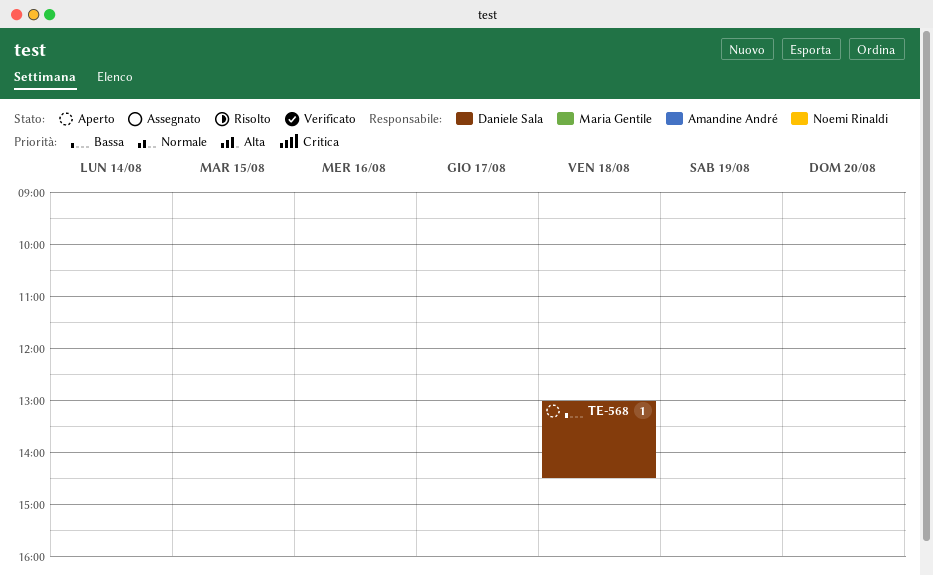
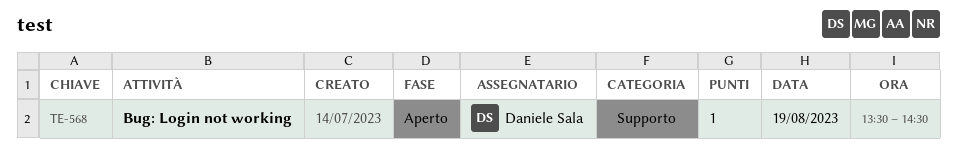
TE-568, day: Aug 18 -> Aug 19
TE-568, begins: 13:00 -> 13:30

